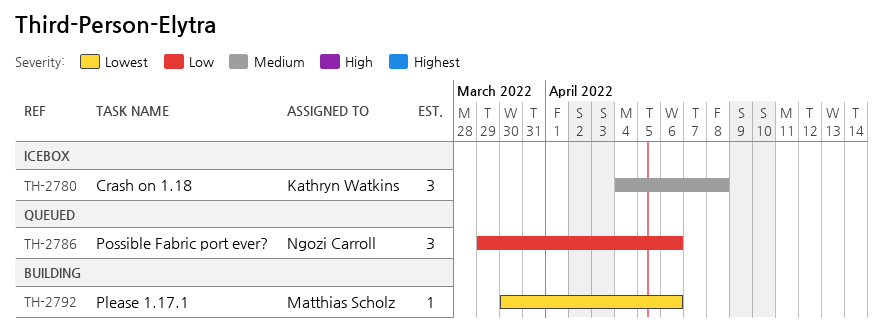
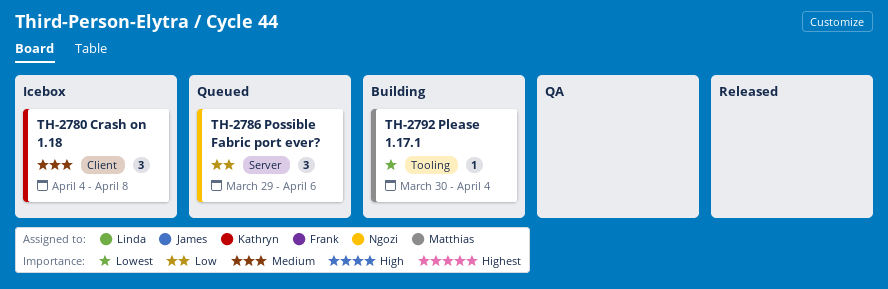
TH-2792, due: Apr 6 -> Apr 4

